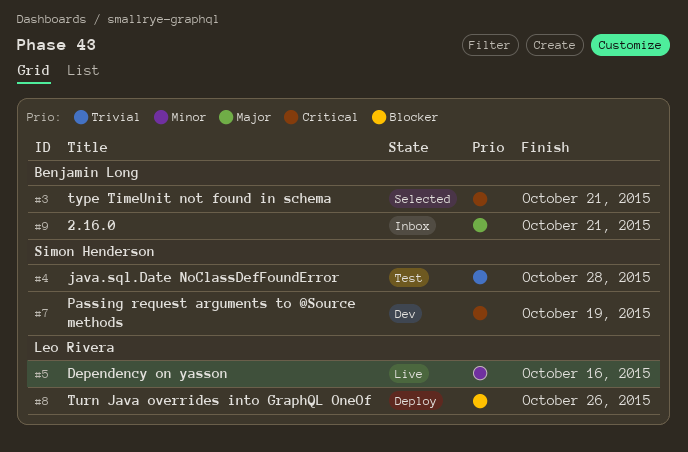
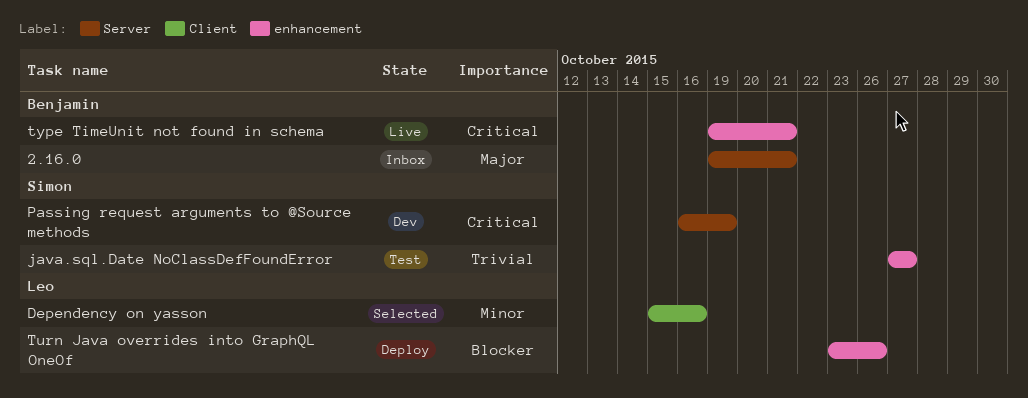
Dependency on yasson, status: Live -> Selected
java.sql.Date NoClassDefFoundError, due: Oct 28 -> Oct 27
type TimeUnit not found in schema, status: Selected -> Live

